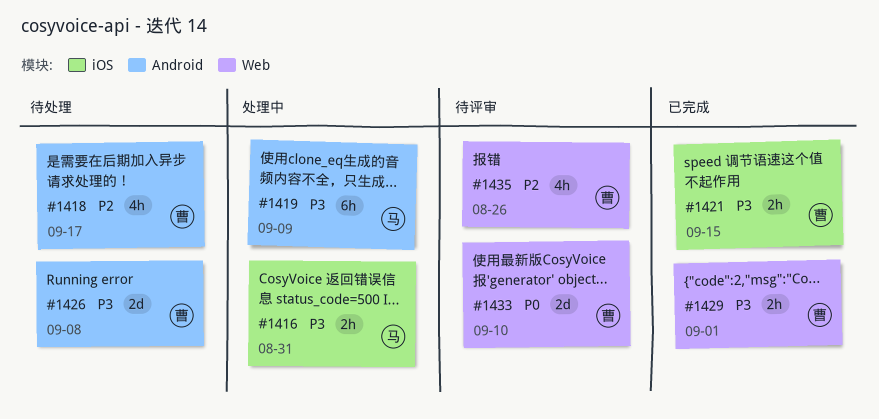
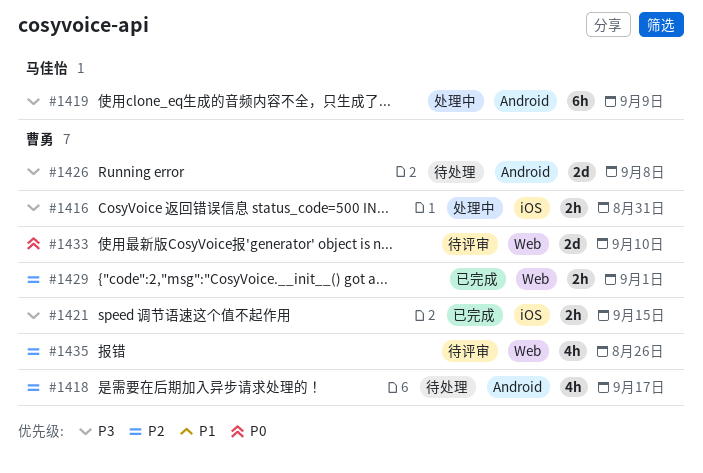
#1416, owner: 马佳怡 -> 曹勇
#1429, priority: P3 -> P2

